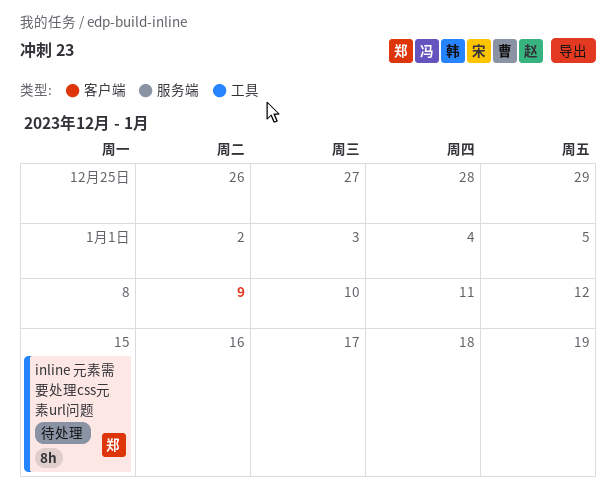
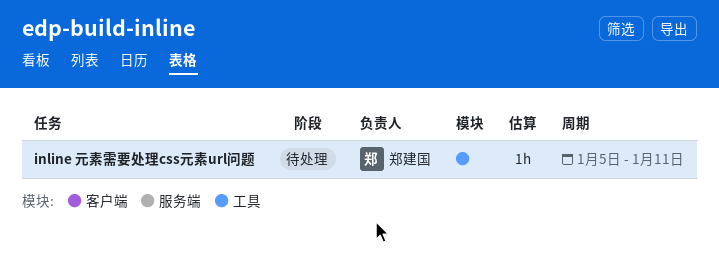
inline 元素需要处理css元素url问题, estimate: 8h -> 1h
inline 元素需要处理css元素url问题, due: Jan 15 -> Jan 11

